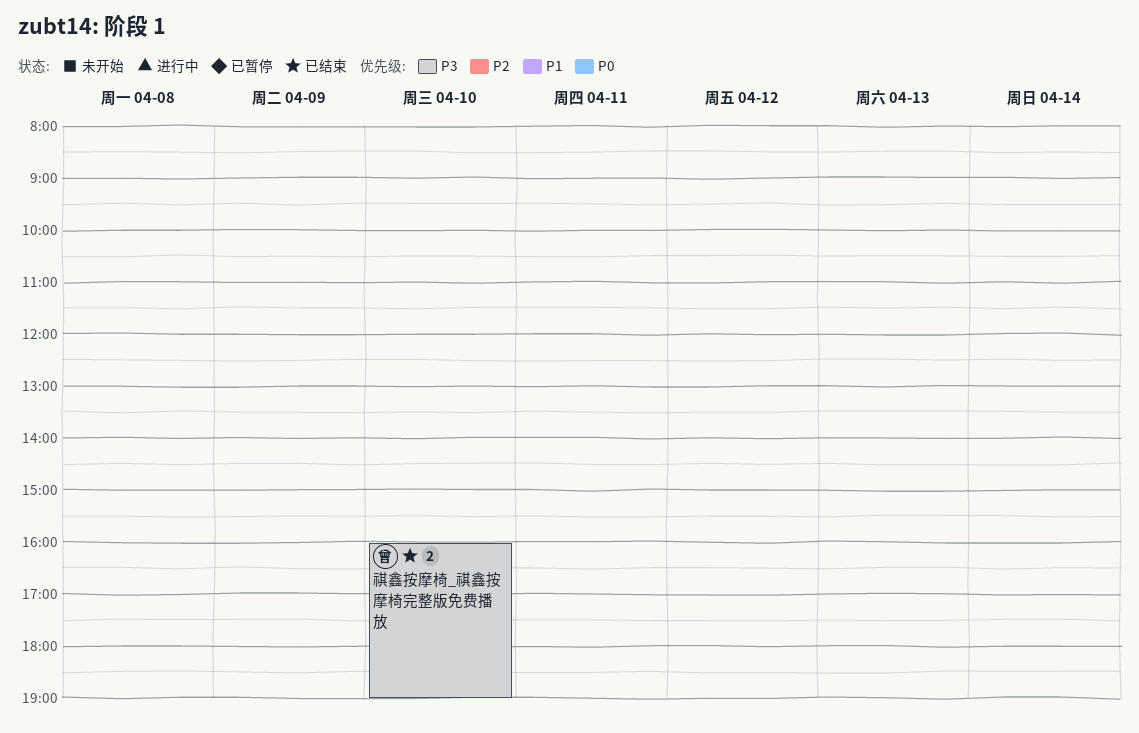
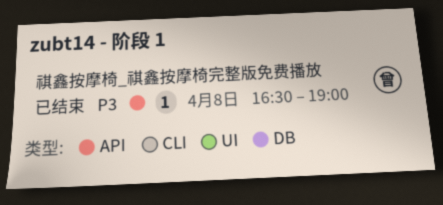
祺鑫按摩椅_祺鑫按摩椅完整版免费播放, estimate: 2 -> 1
祺鑫按摩椅_祺鑫按摩椅完整版免费播放, day: Apr 10 -> Apr 8
祺鑫按摩椅_祺鑫按摩椅完整版免费播放, begins: 16:00 -> 16:30

